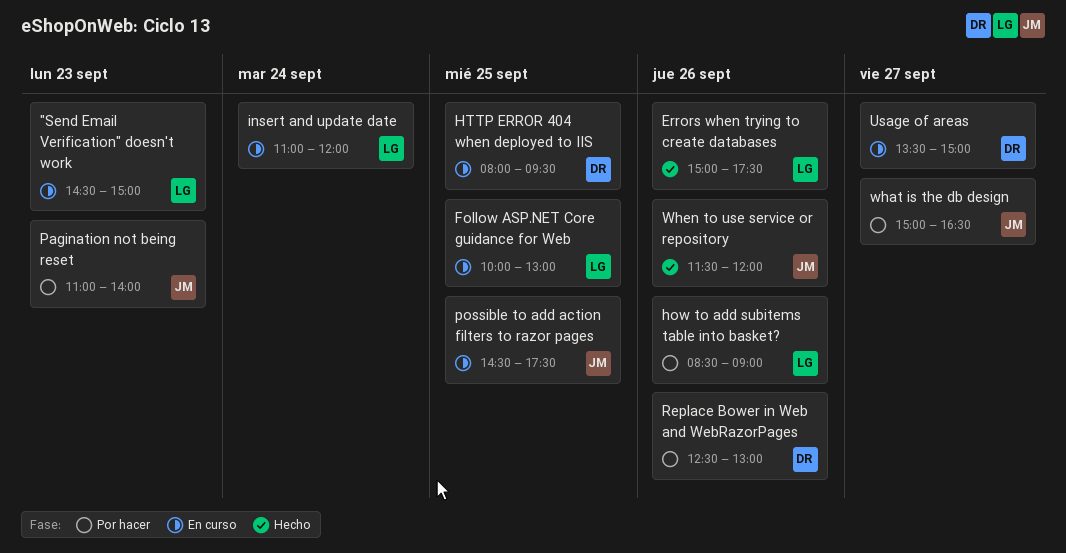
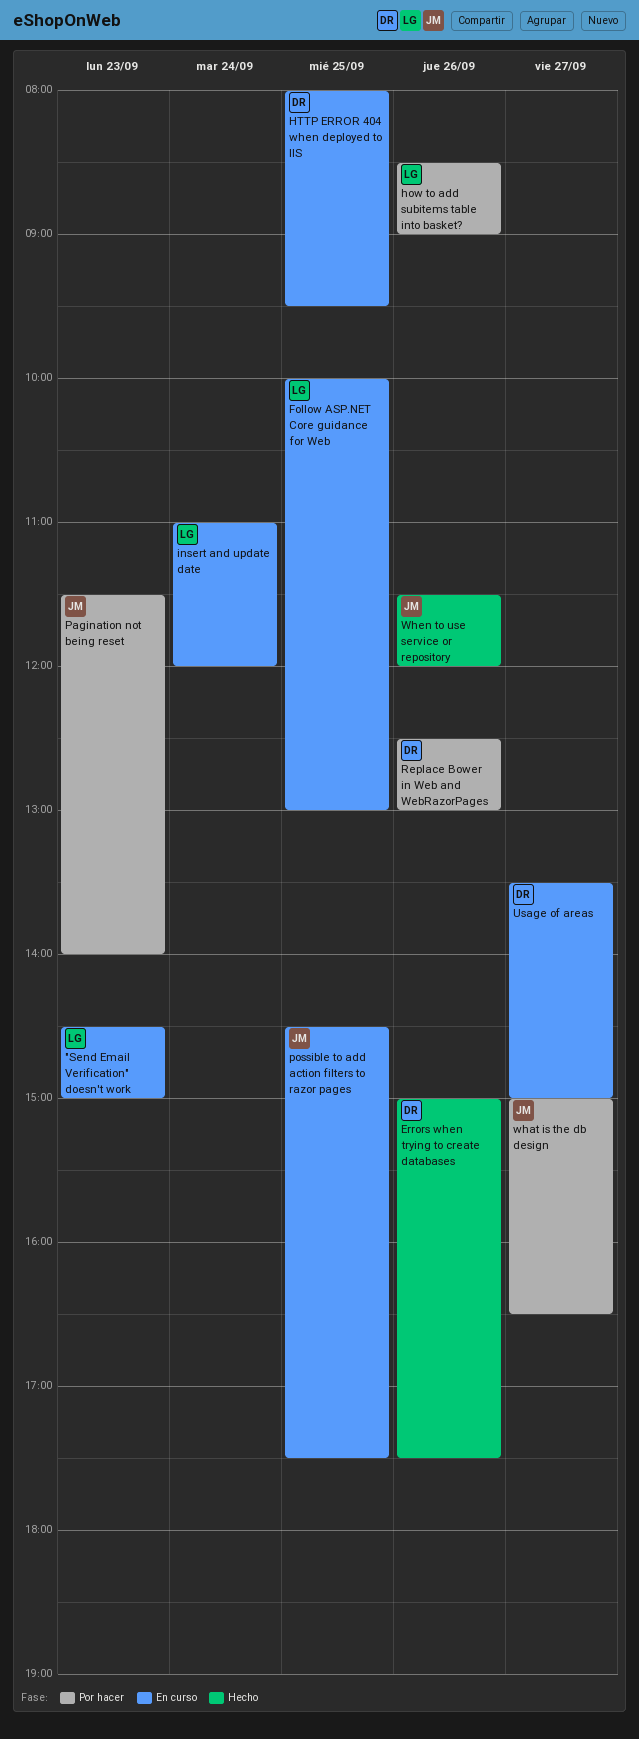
Errors when trying to create databases, owner: LG -> DR
Pagination not being reset, begins: 11:00 -> 11:30

